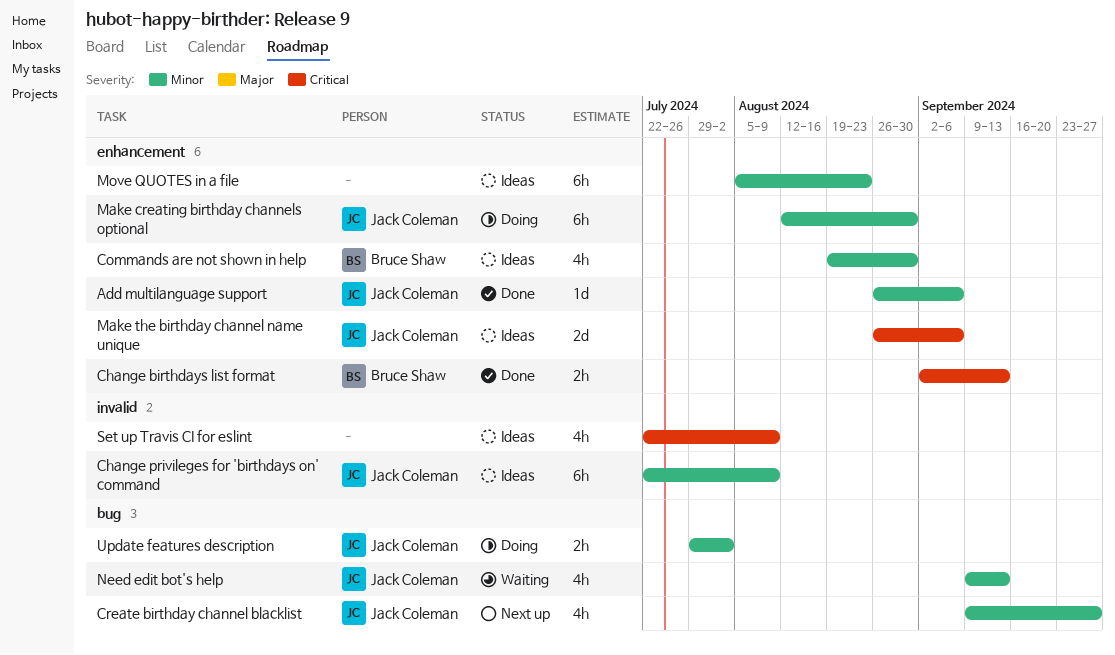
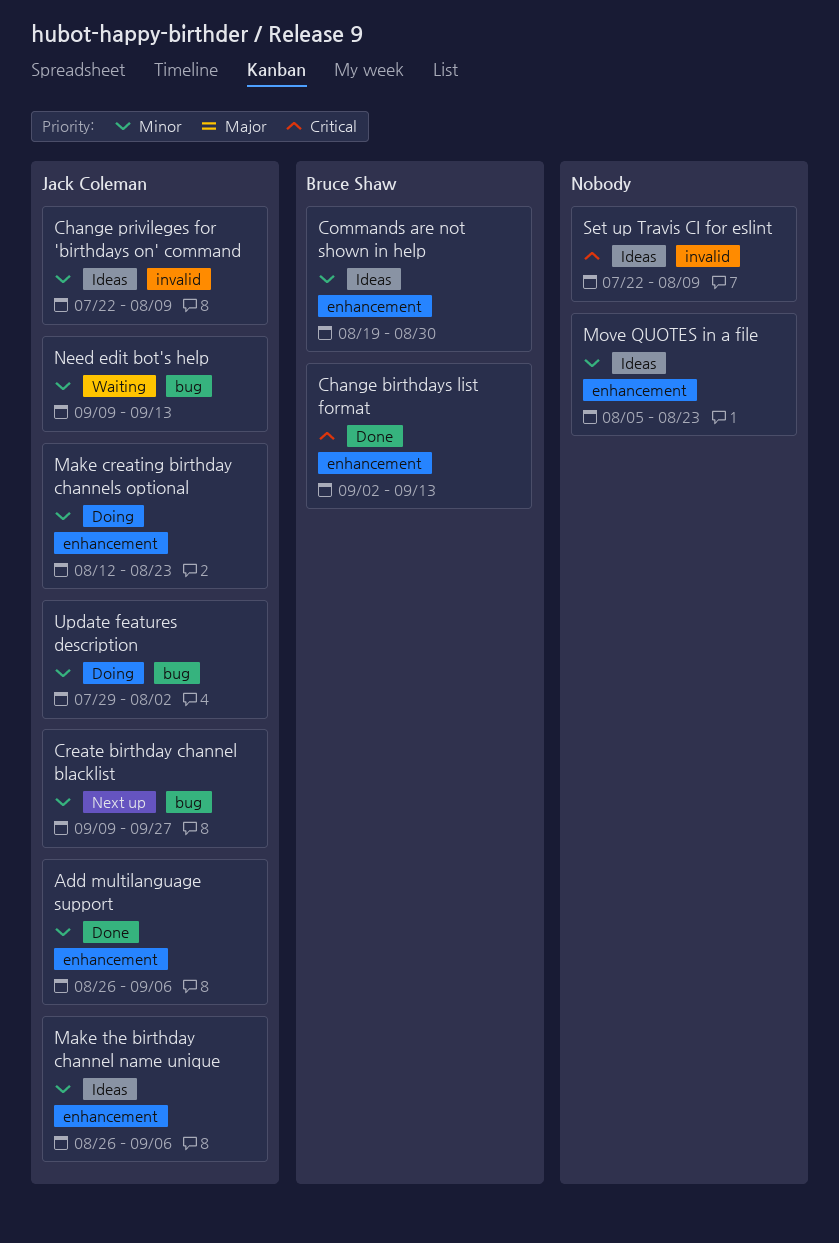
Make creating birthday channels optional, due: Aug 30 -> Aug 23
Make the birthday channel name unique, priority: Critical -> Minor

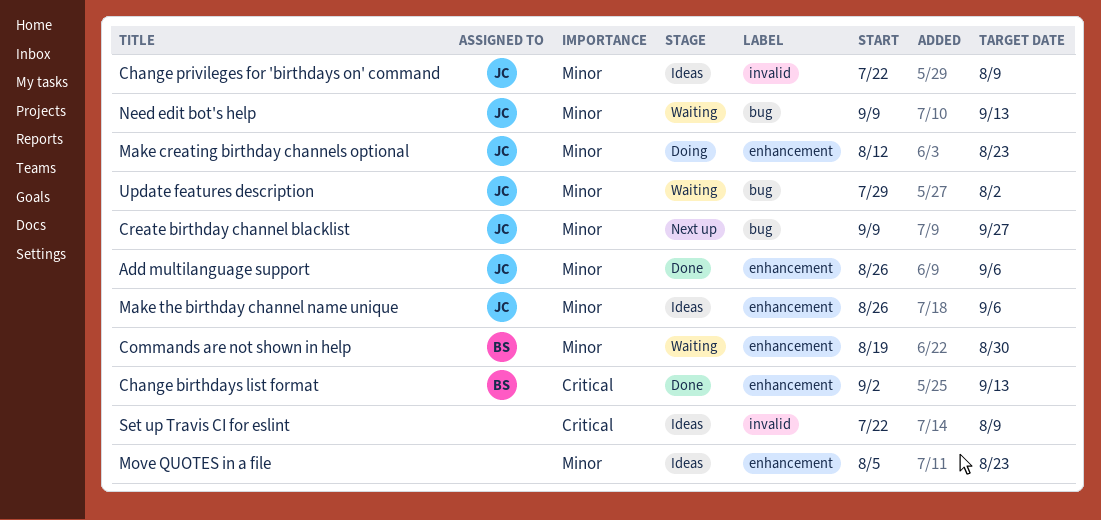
Commands are not shown in help, status: Ideas -> Waiting
Update features description, status: Doing -> Waiting

